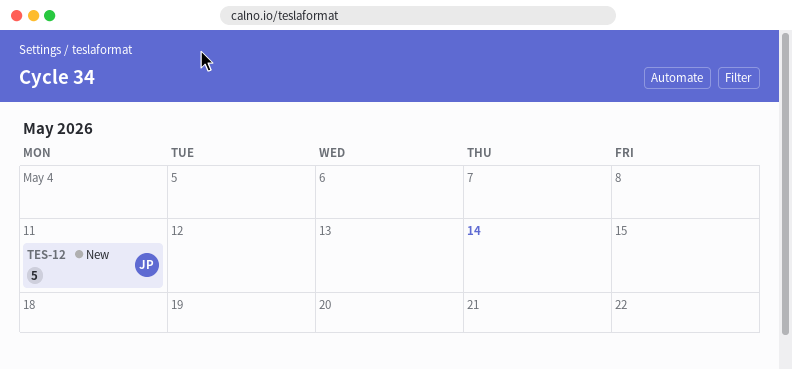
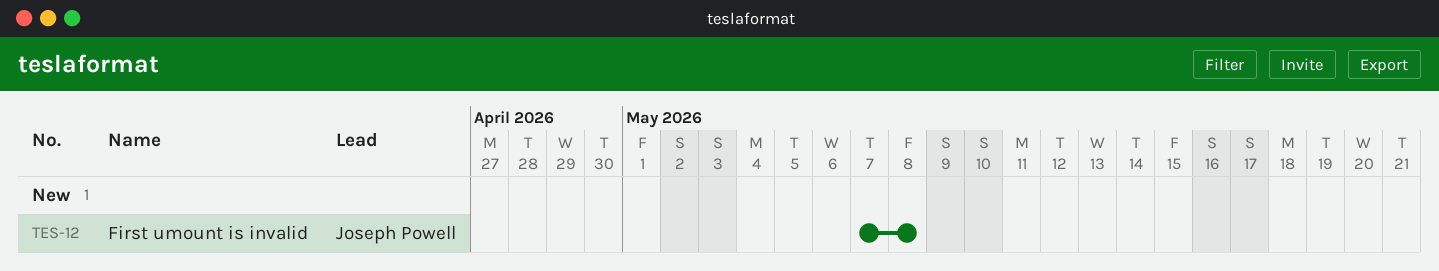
TES-12, due: May 11 -> May 8

